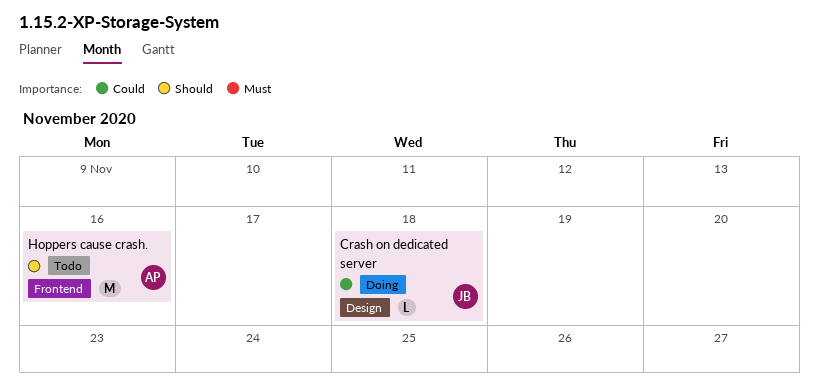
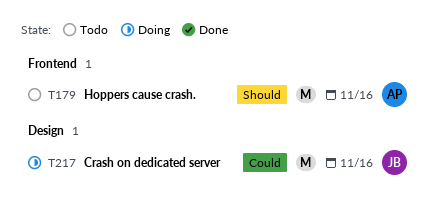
Crash on dedicated server, estimate: L -> M
Crash on dedicated server, due: Nov 18 -> Nov 16

